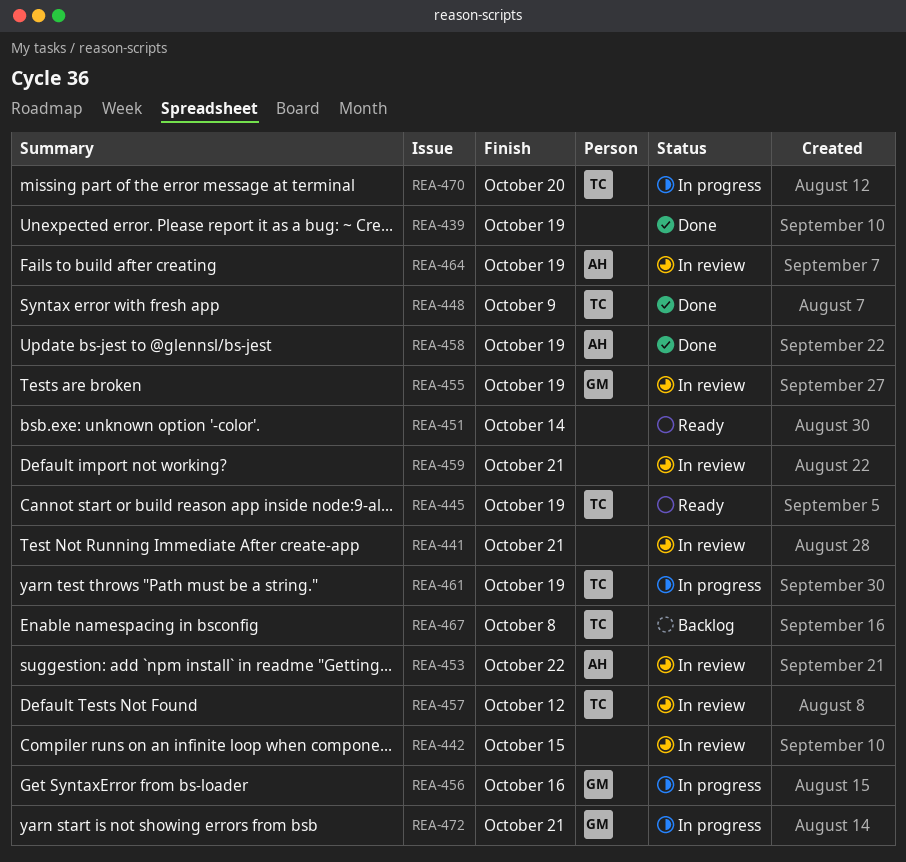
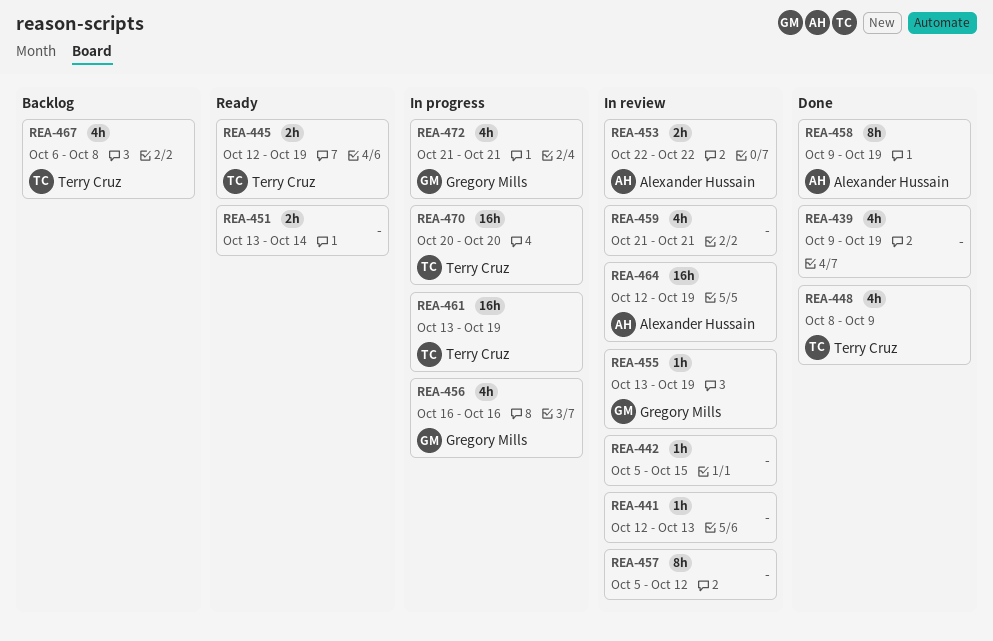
REA-441, due: Oct 21 -> Oct 13
REA-457, owner: Terry Cruz -> none

